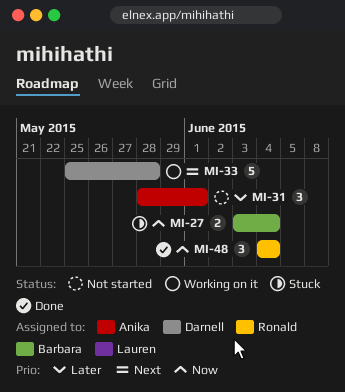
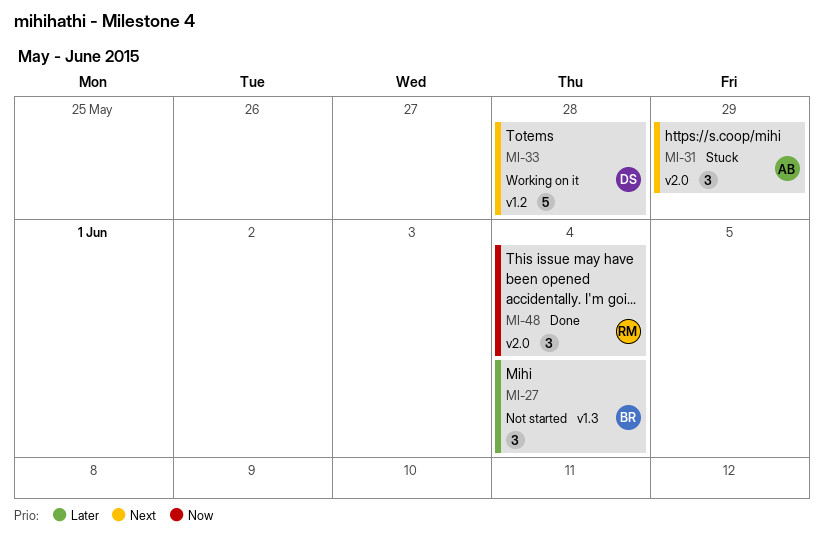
MI-27, status: Stuck -> Not started
MI-27, priority: Now -> Later
MI-27, estimate: 2 -> 3
MI-31, status: Not started -> Stuck
MI-31, priority: Later -> Next
MI-31, due: Jun 1 -> May 29

